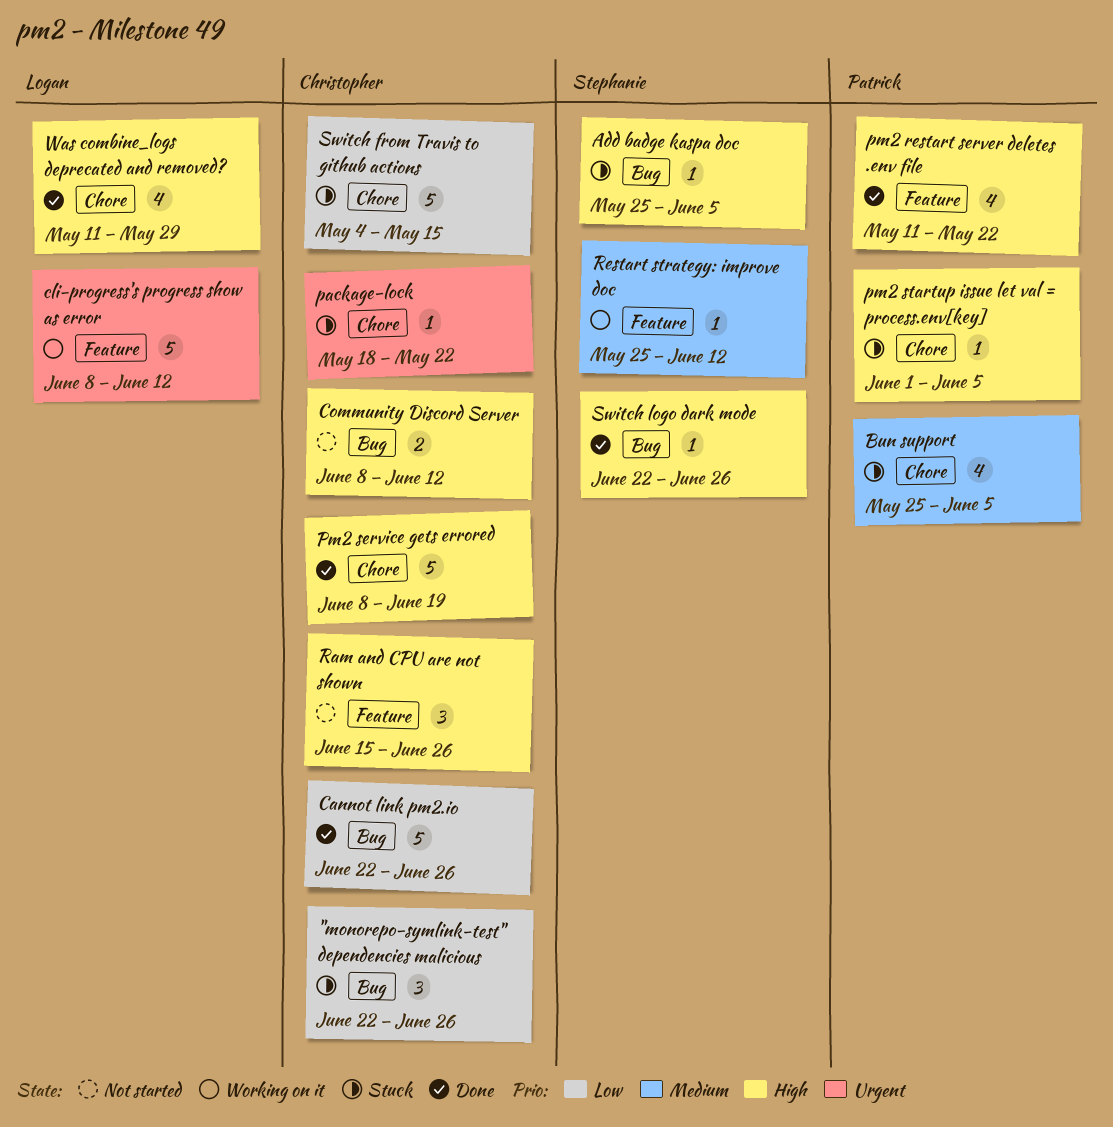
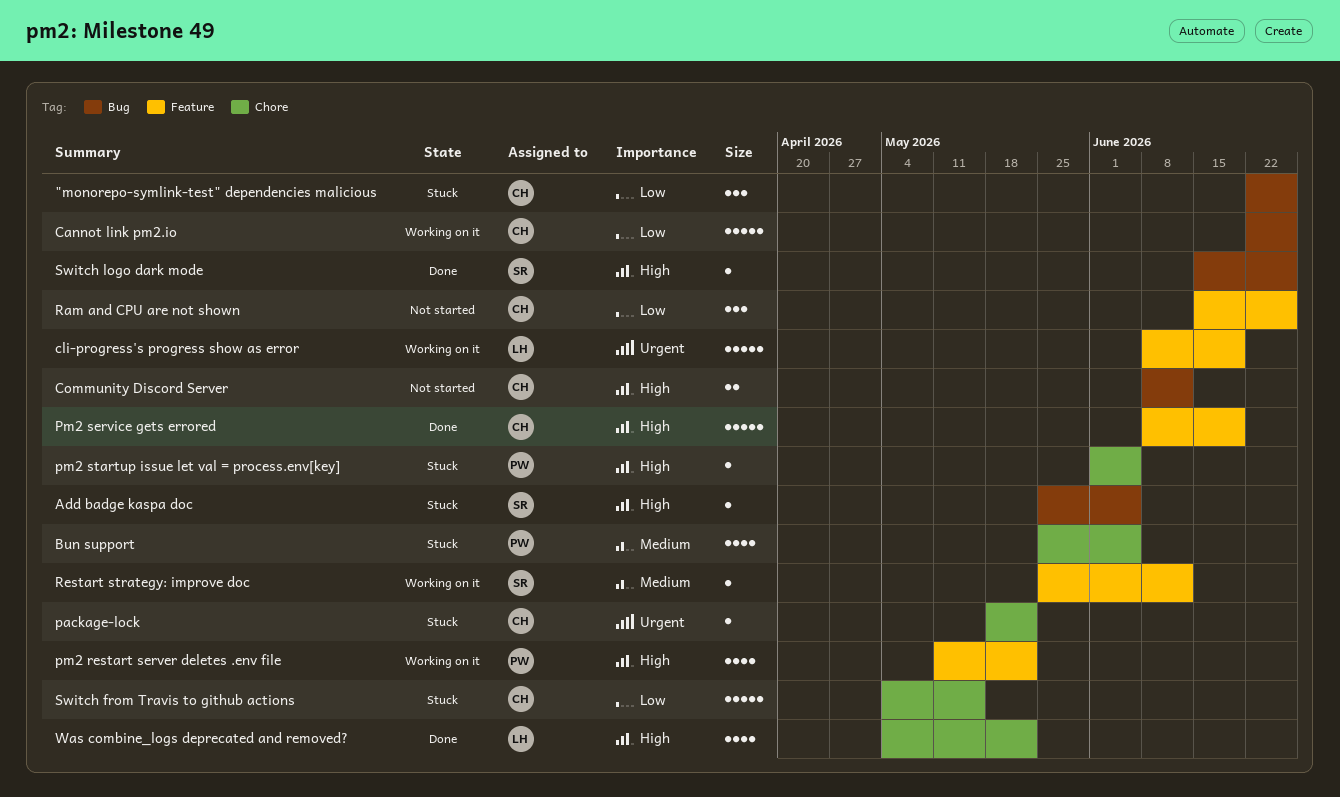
Cannot link pm2.io, status: Done -> Working on it
cli-progress's progress show as error, due: Jun 12 -> Jun 19
pm2 restart server deletes .env file, status: Done -> Working on it
Pm2 service gets errored, label: Chore -> Feature
Ram and CPU are not shown, priority: High -> Low
Switch logo dark mode, start: Jun 22 -> Jun 15
Was combine_logs deprecated and removed?, start: May 11 -> May 4
Was combine_logs deprecated and removed?, due: May 29 -> May 22

